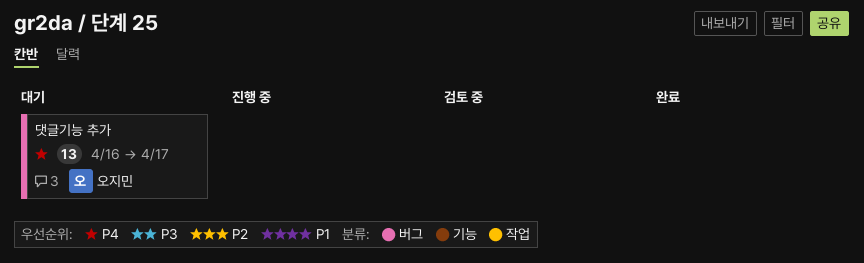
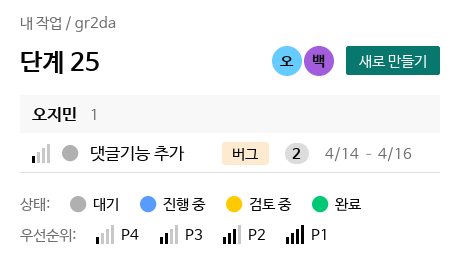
댓글기능 추가, estimate: 13 -> 2
댓글기능 추가, start: Apr 16 -> Apr 14
댓글기능 추가, due: Apr 17 -> Apr 16

